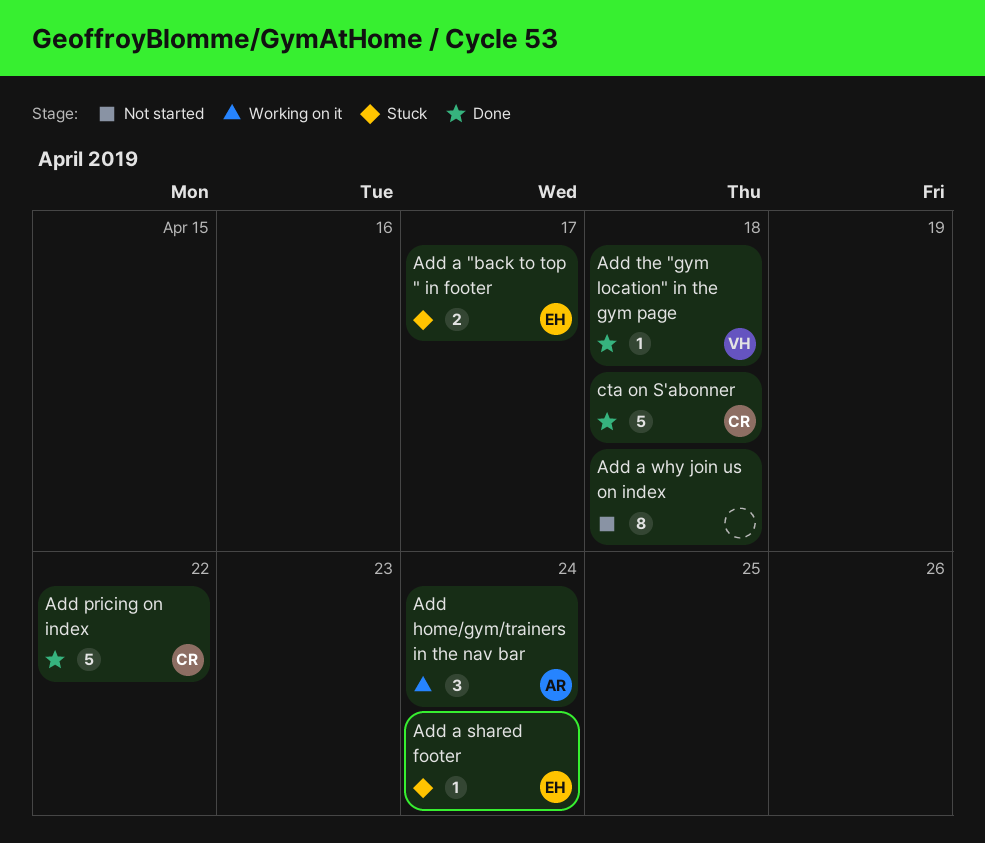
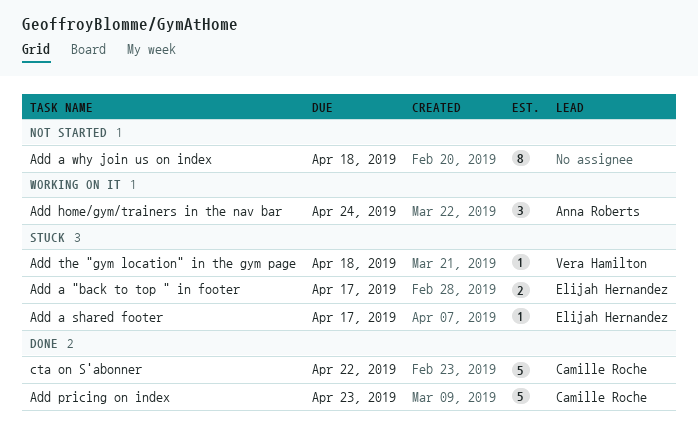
Add a shared footer, due: Apr 24 -> Apr 17
Add pricing on index, due: Apr 22 -> Apr 23
Add the "gym location" in the gym page, status: Done -> Stuck
cta on S'abonner, due: Apr 18 -> Apr 22

